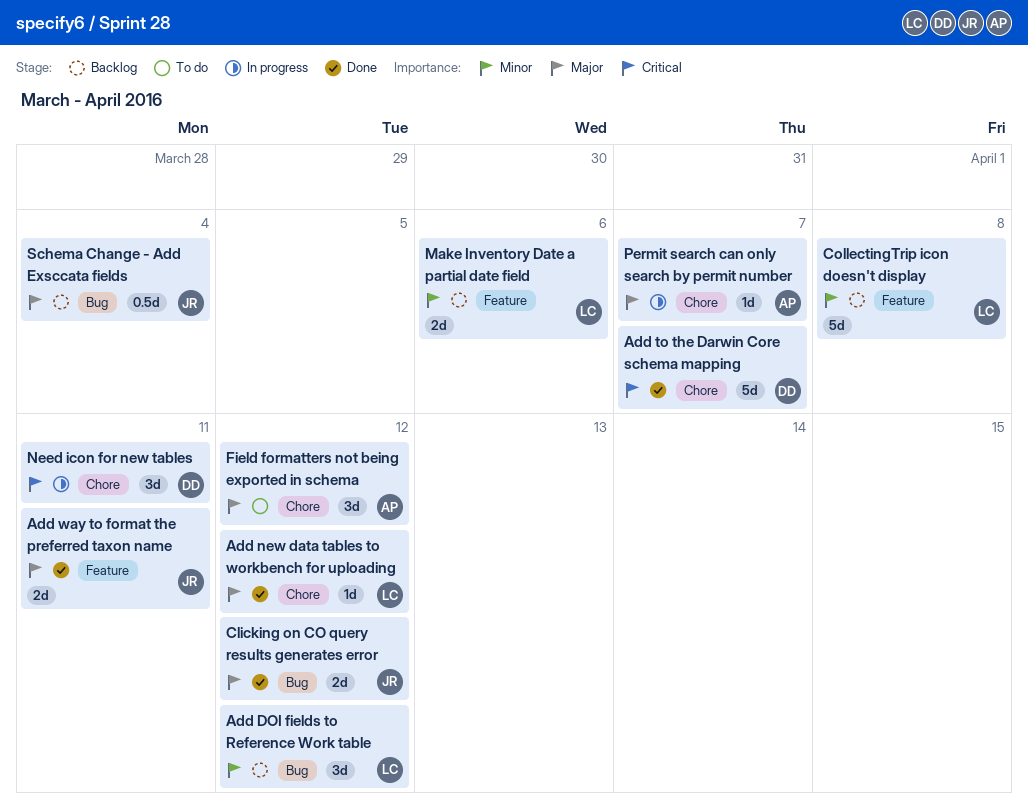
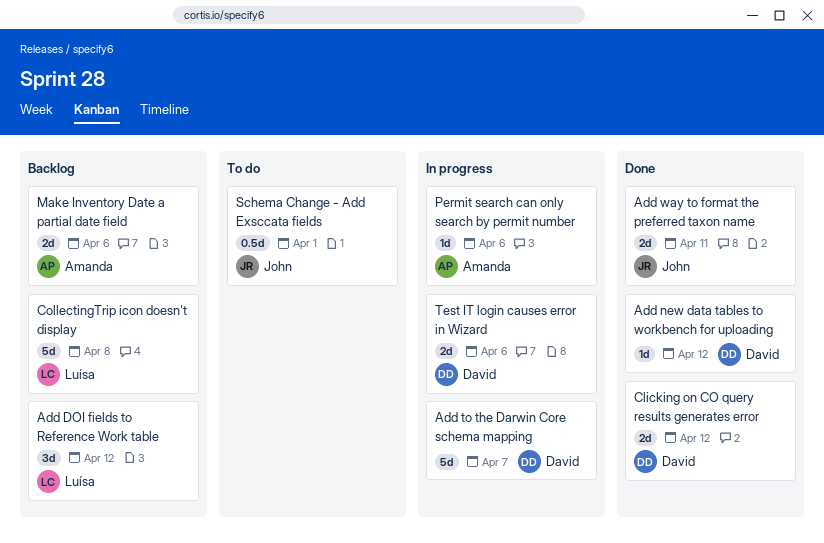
Add new data tables to workbench for uploading, owner: Luísa -> David
Add to the Darwin Core schema mapping, status: Done -> In progress
Clicking on CO query results generates error, owner: John -> David
Field formatters not being exported in schema: present -> none
Make Inventory Date a partial date field, owner: Luísa -> Amanda
Need icon for new tables: present -> none
Permit search can only search by permit number, due: Apr 7 -> Apr 6
Schema Change - Add Exsccata fields, status: Backlog -> To do
Schema Change - Add Exsccata fields, due: Apr 4 -> Apr 1
Test IT login causes error in Wizard: none -> present

